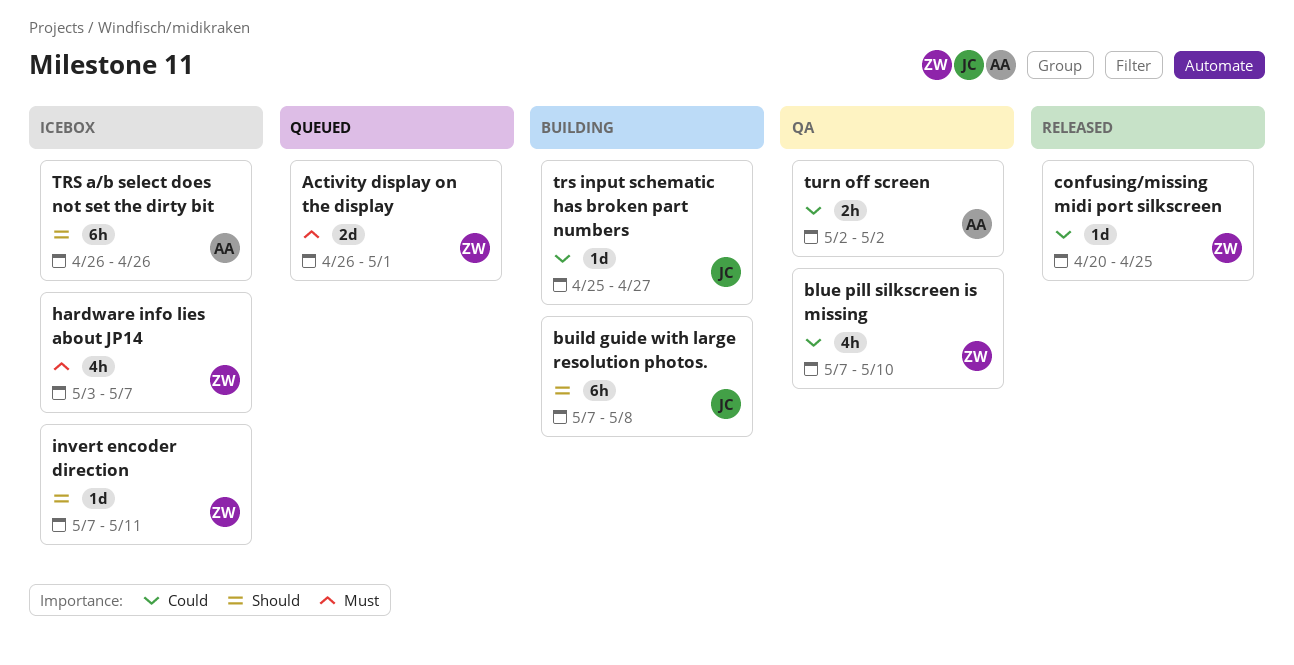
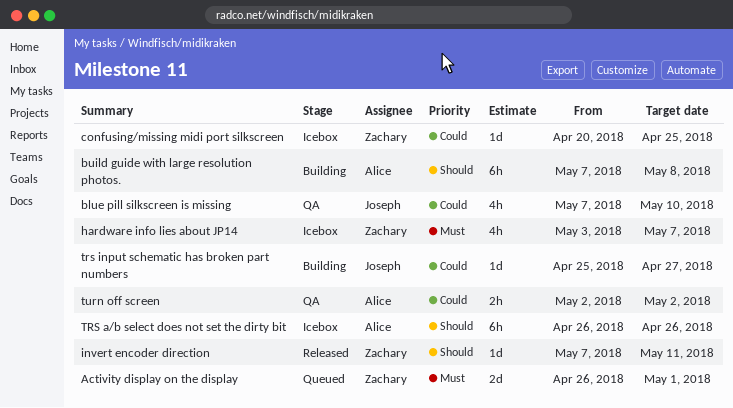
blue pill silkscreen is missing, owner: Zachary -> Joseph
build guide with large resolution photos., owner: Joseph -> Alice
confusing/missing midi port silkscreen, status: Released -> Icebox
invert encoder direction, status: Icebox -> Released

